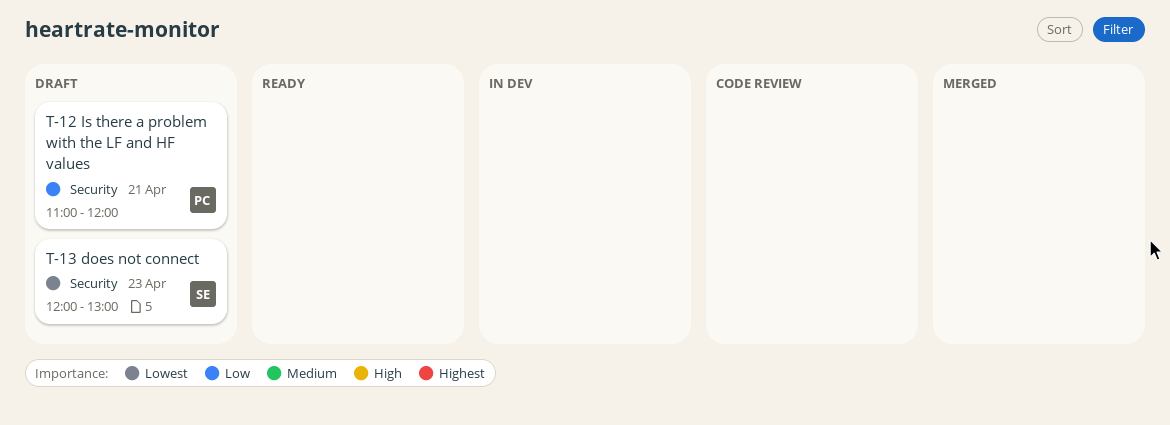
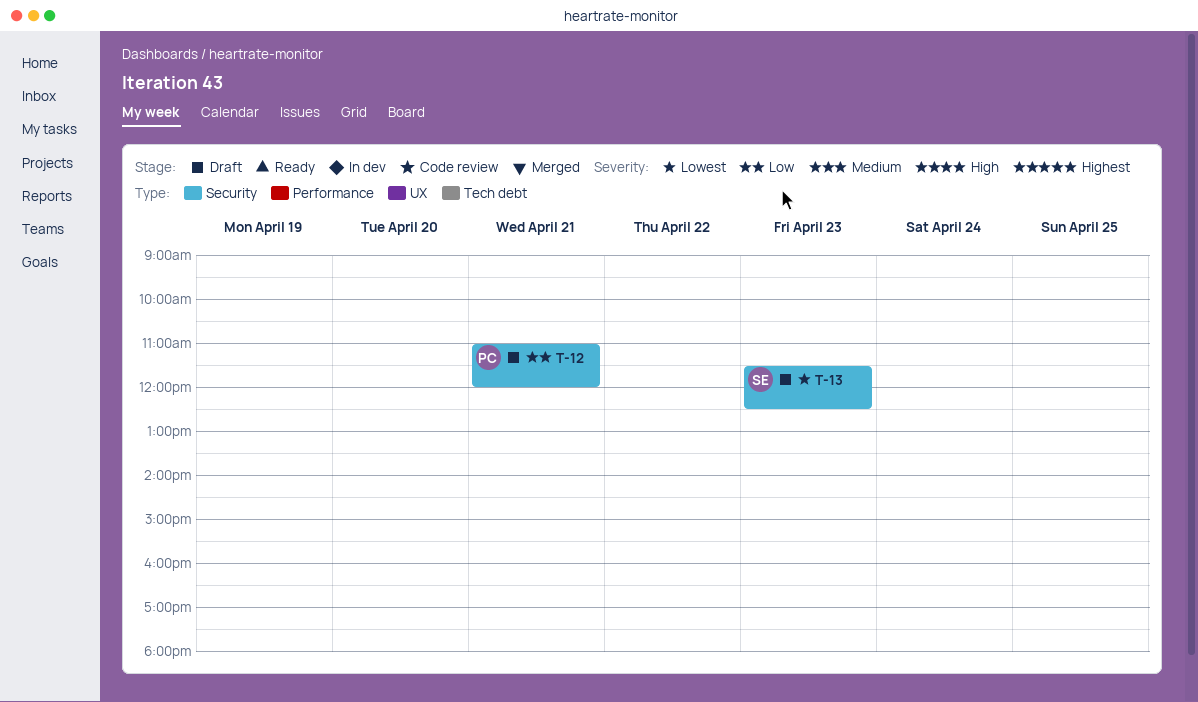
T-13, begins: 12:00 -> 11:30
T-13, ends: 13:00 -> 12:30

